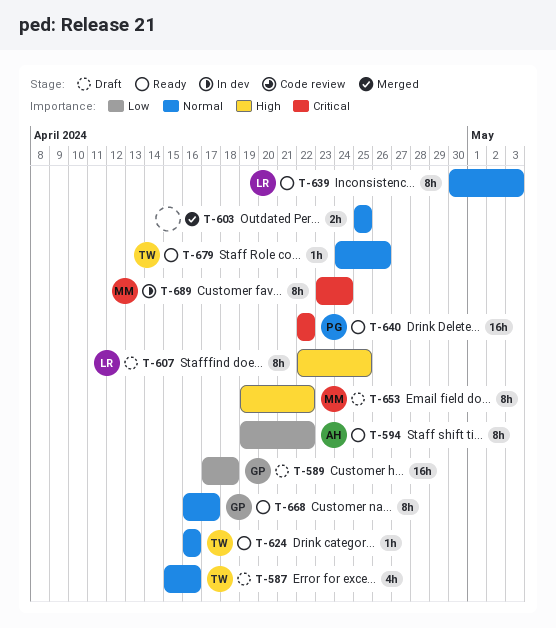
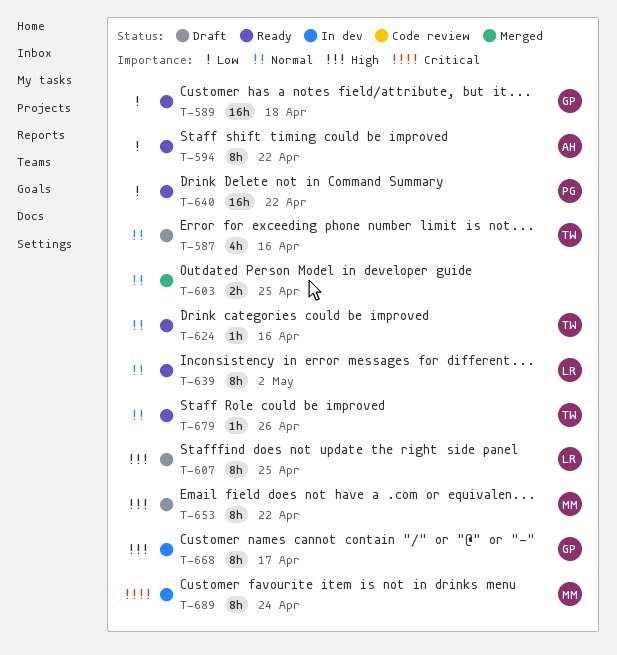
T-589, status: Draft -> Ready
T-639, due: May 3 -> May 2
T-640, priority: Critical -> Low
T-668, status: Ready -> In dev
T-668, priority: Normal -> High

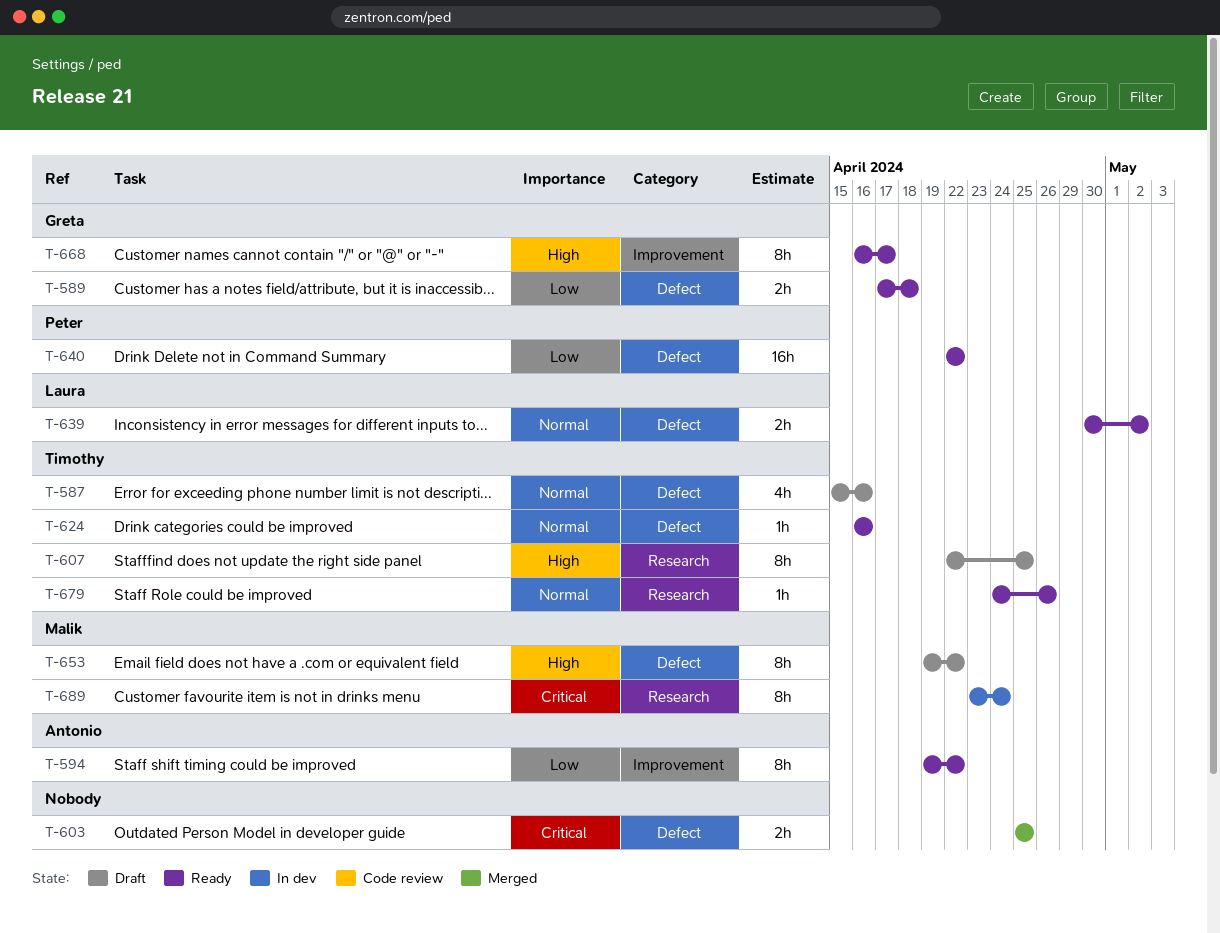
T-589, estimate: 16h -> 2h
T-603, priority: Normal -> Critical
T-607, owner: Laura -> Timothy
T-639, estimate: 8h -> 2h
T-668, status: In dev -> Ready

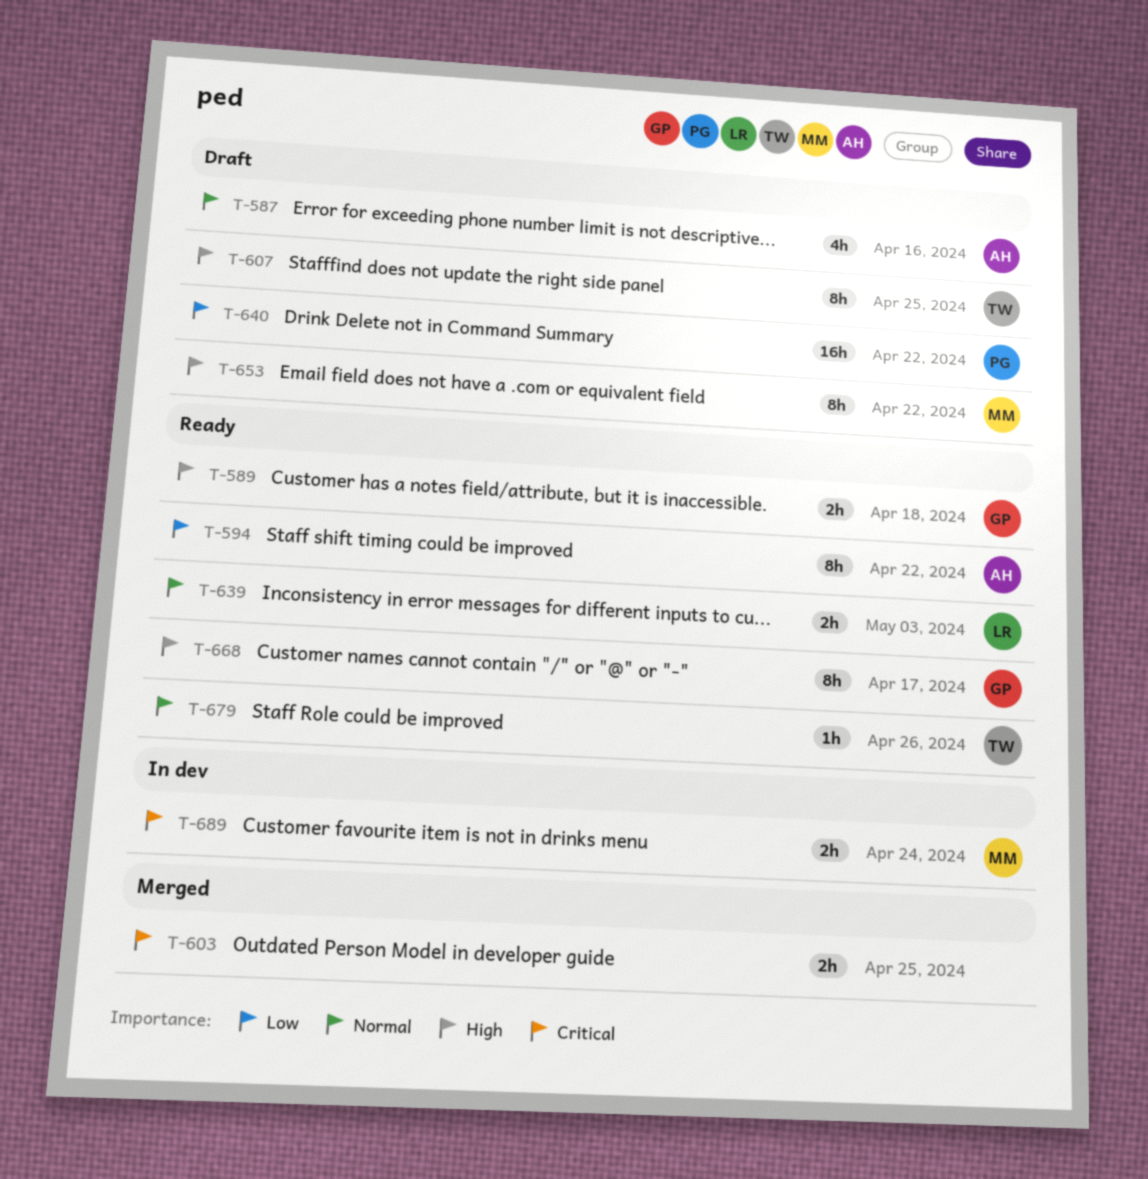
T-587, owner: Timothy -> Antonio
T-589, priority: Low -> High
T-624: present -> none
T-639, due: May 2 -> May 3
T-640, status: Ready -> Draft
T-689, estimate: 8h -> 2h

